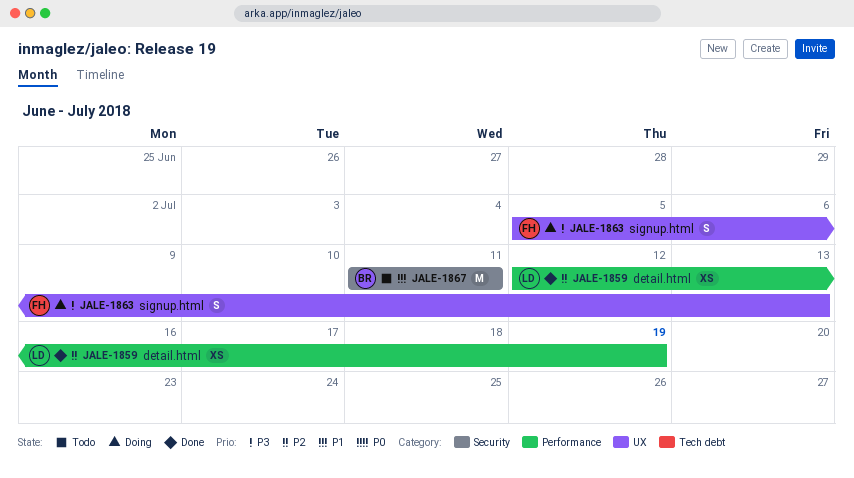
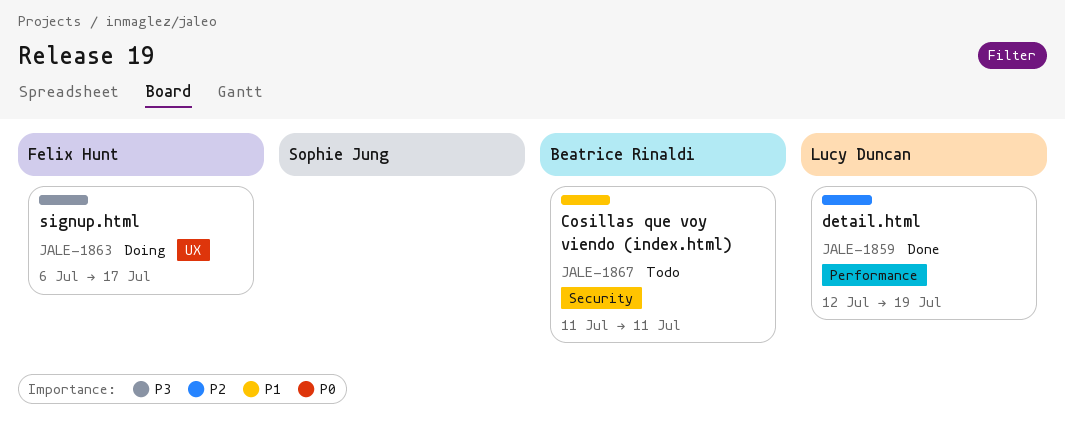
JALE-1863, start: Jul 5 -> Jul 6
JALE-1863, due: Jul 13 -> Jul 17

